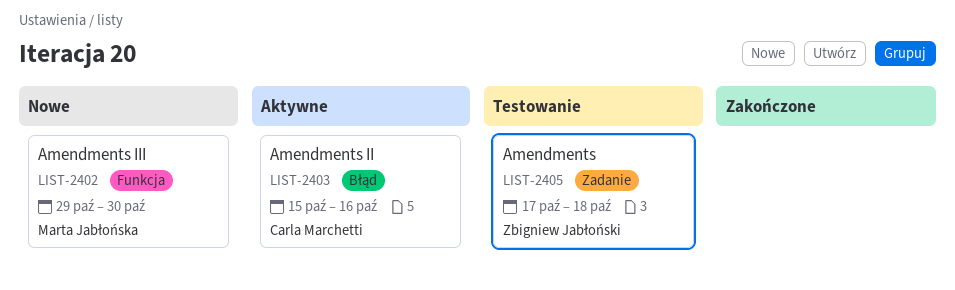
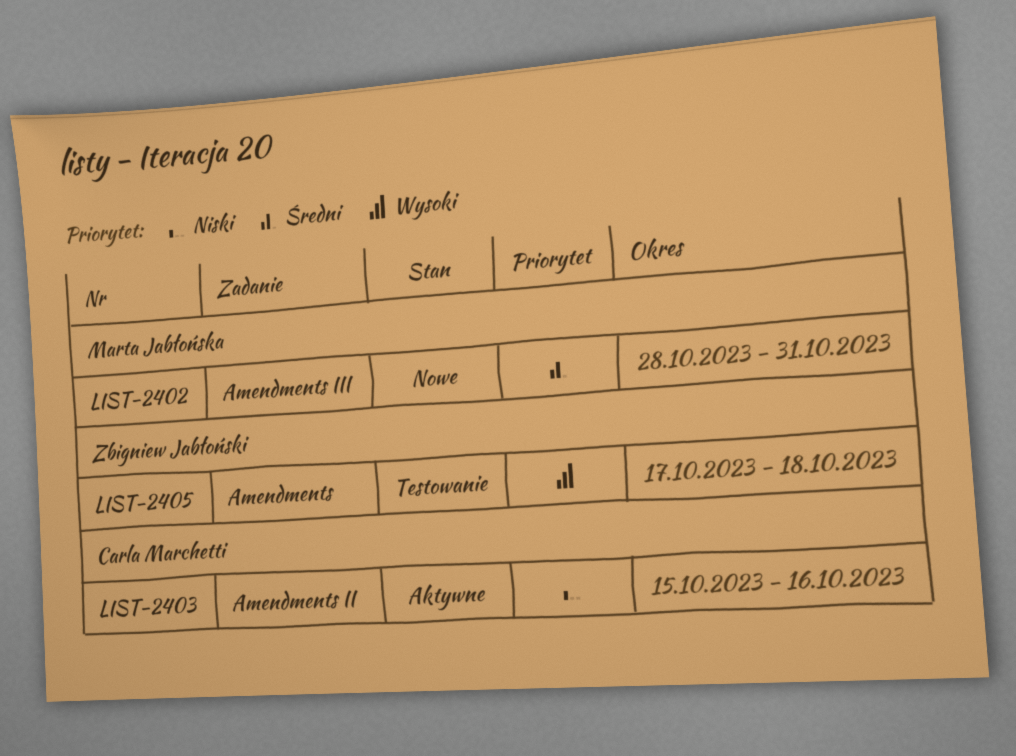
LIST-2402, start: Oct 29 -> Oct 28
LIST-2402, due: Oct 30 -> Oct 31

